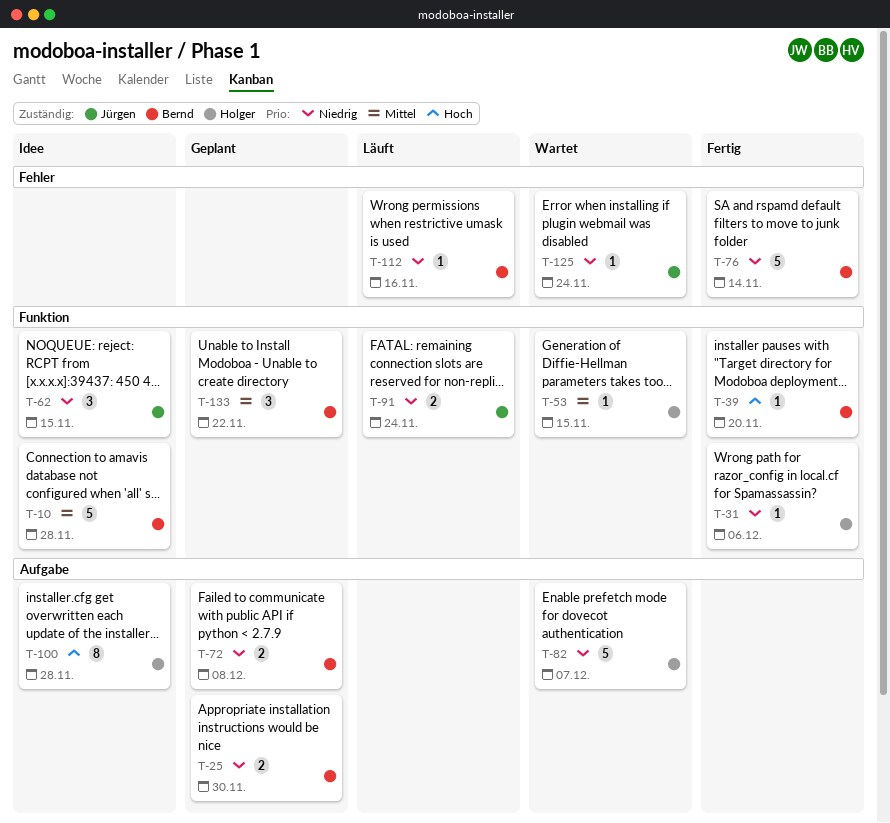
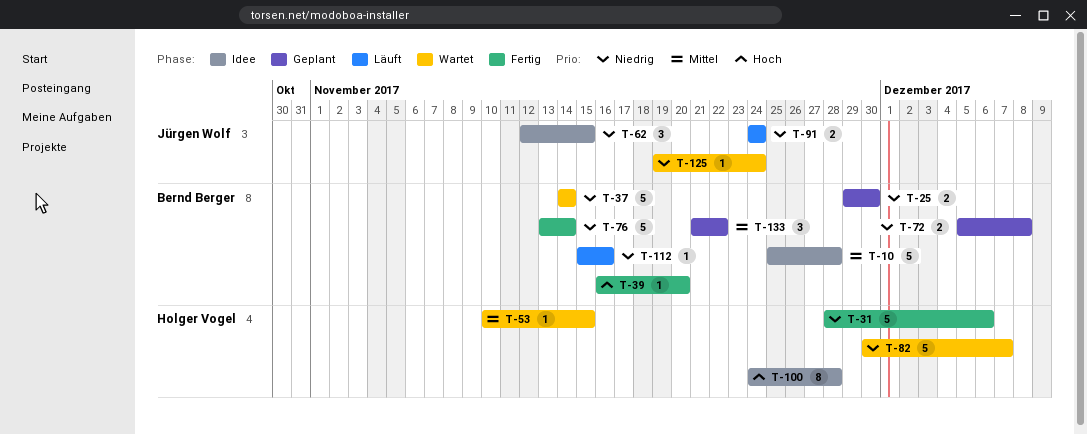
T-31, estimate: 1 -> 5
T-37: none -> present

